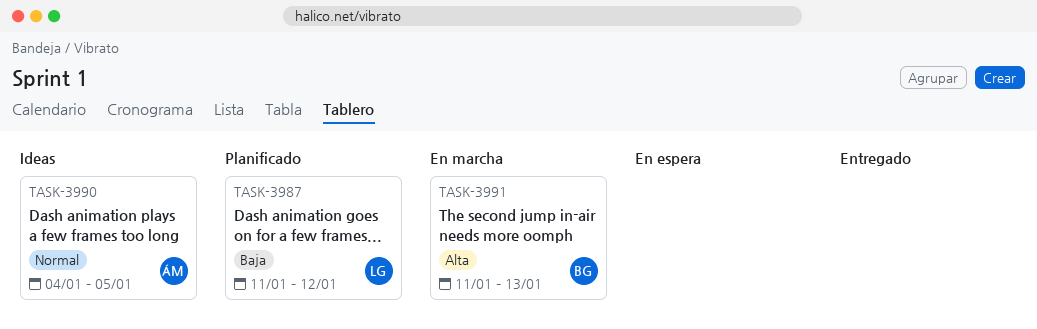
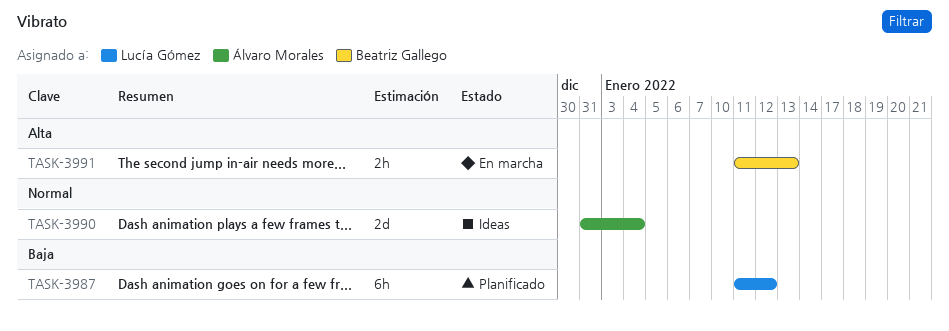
TASK-3990, start: Jan 4 -> Dec 31
TASK-3990, due: Jan 5 -> Jan 4

